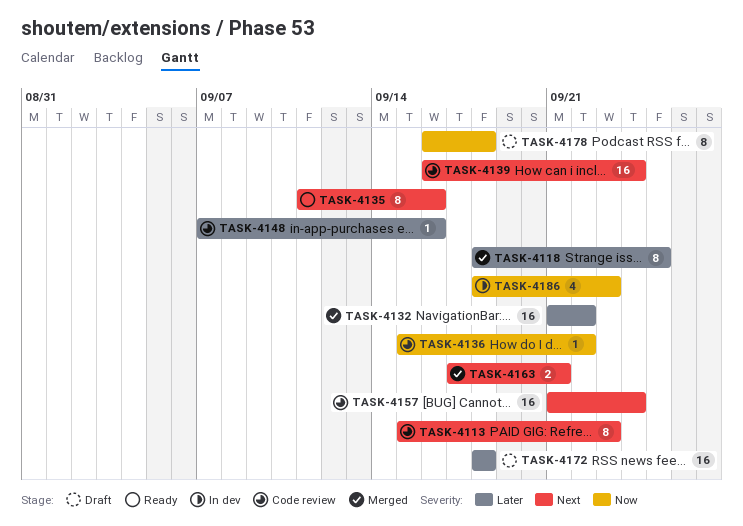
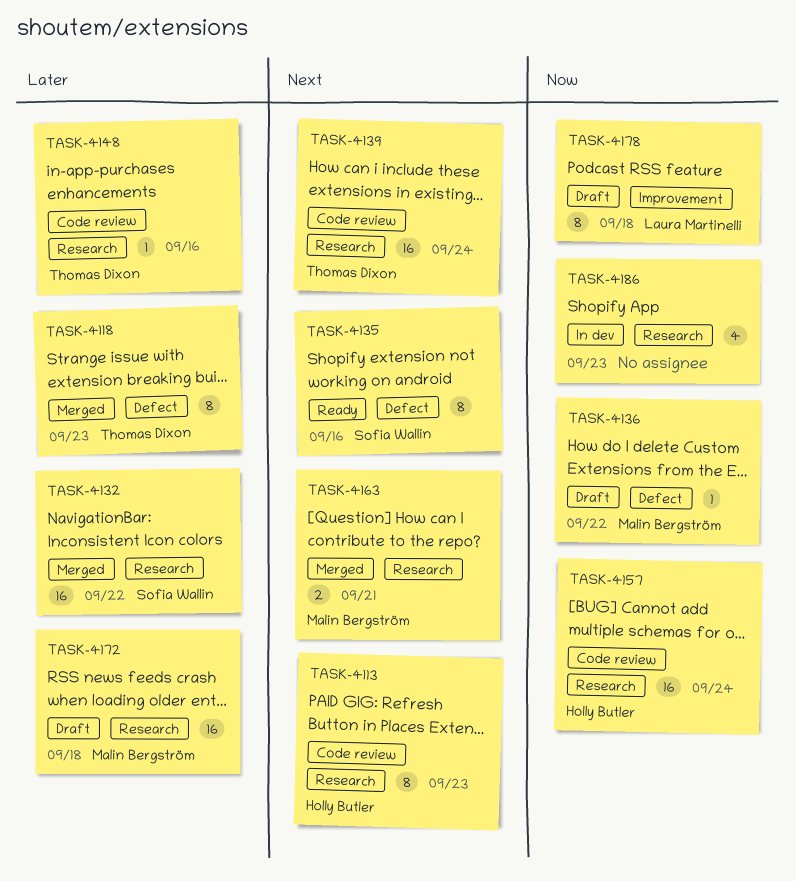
TASK-4118, due: Sep 25 -> Sep 23
TASK-4136, status: Code review -> Draft
TASK-4157, priority: Next -> Now

